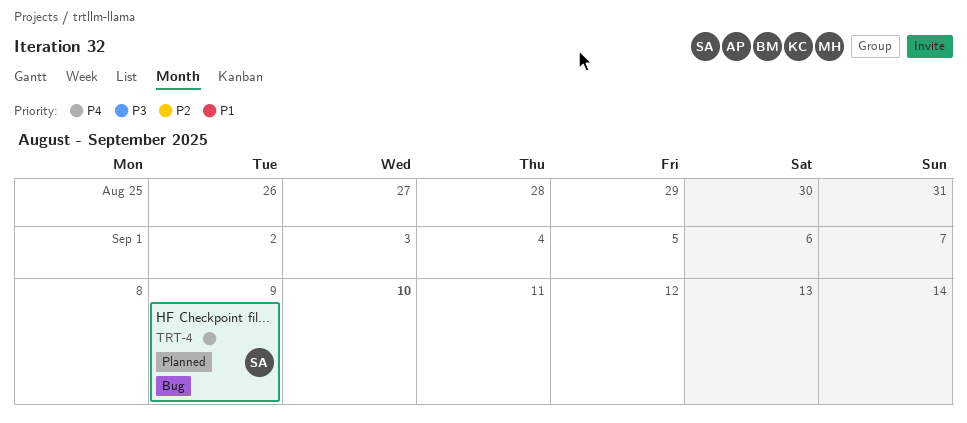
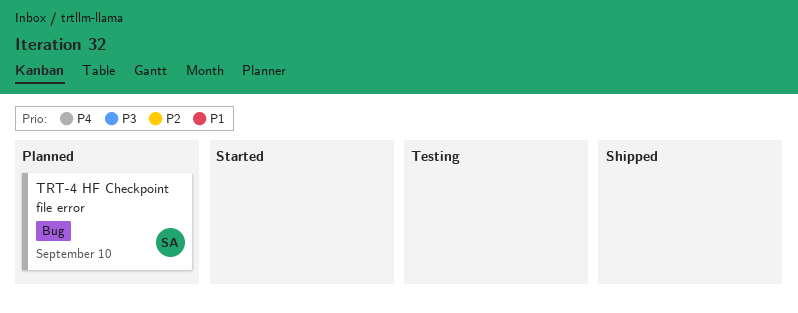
TRT-4, due: Sep 9 -> Sep 10

